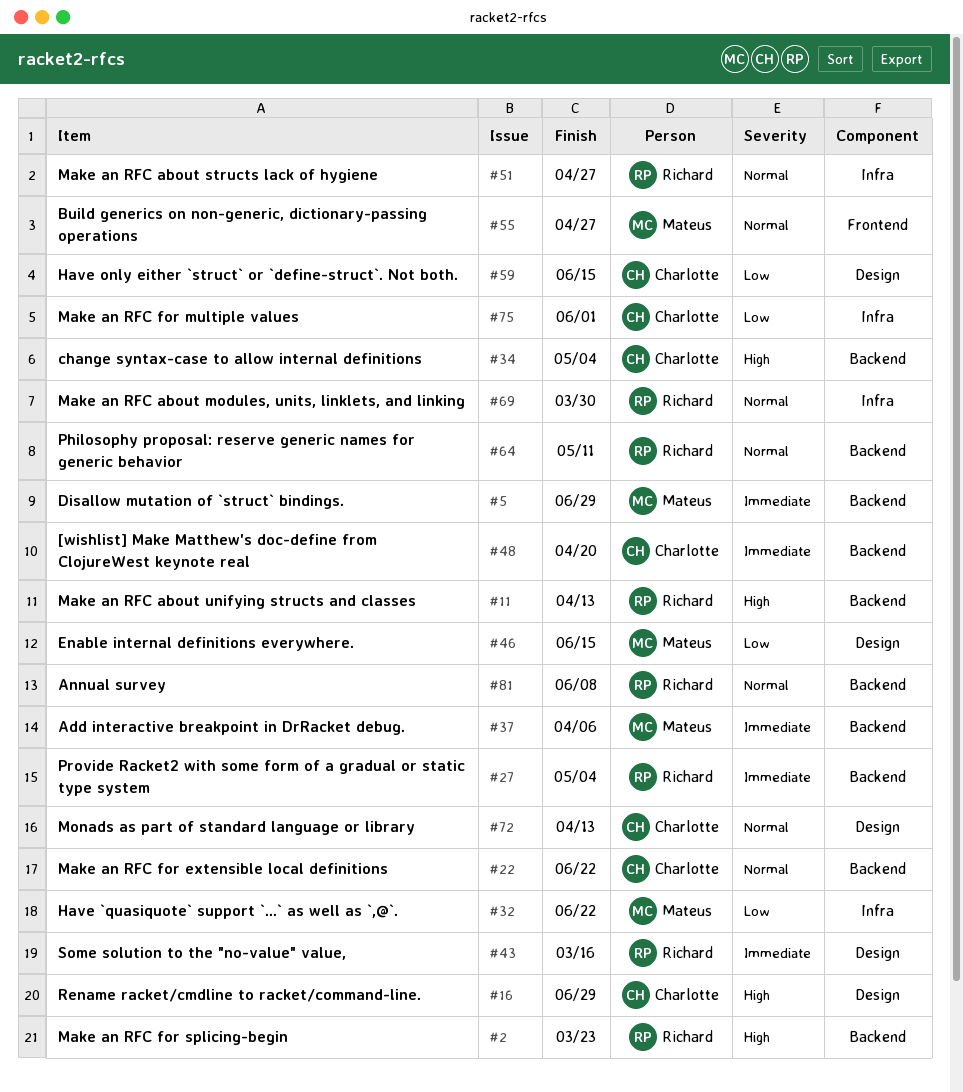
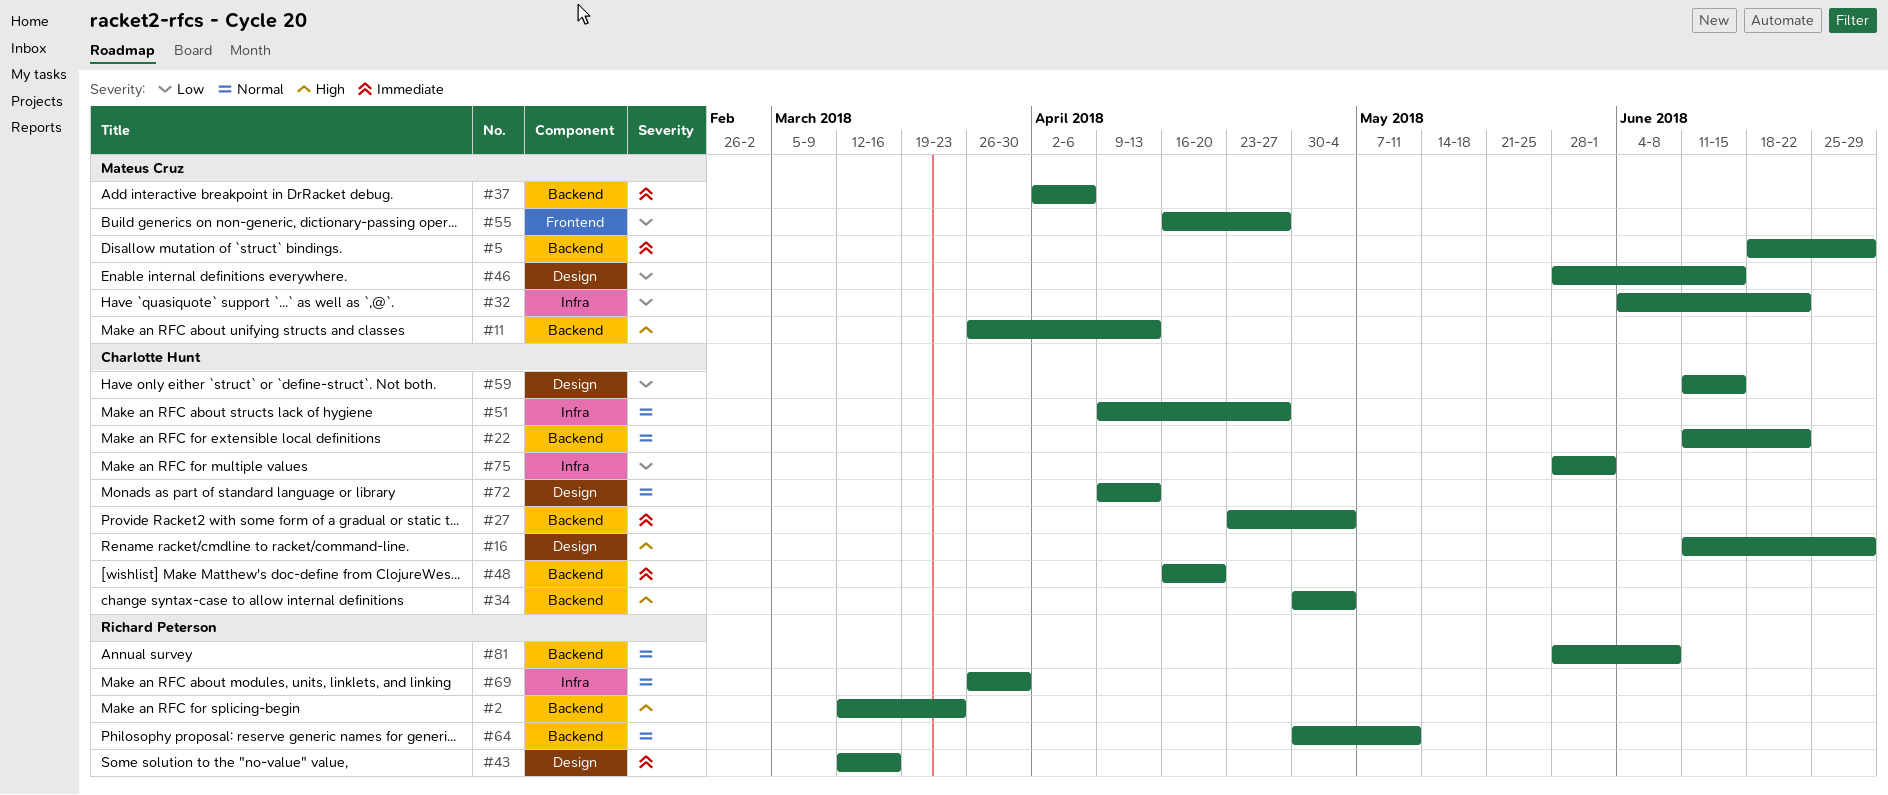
#11, owner: Richard Peterson -> Mateus Cruz
#27, owner: Richard Peterson -> Charlotte Hunt
#51, owner: Richard Peterson -> Charlotte Hunt
#55, priority: Normal -> Low

